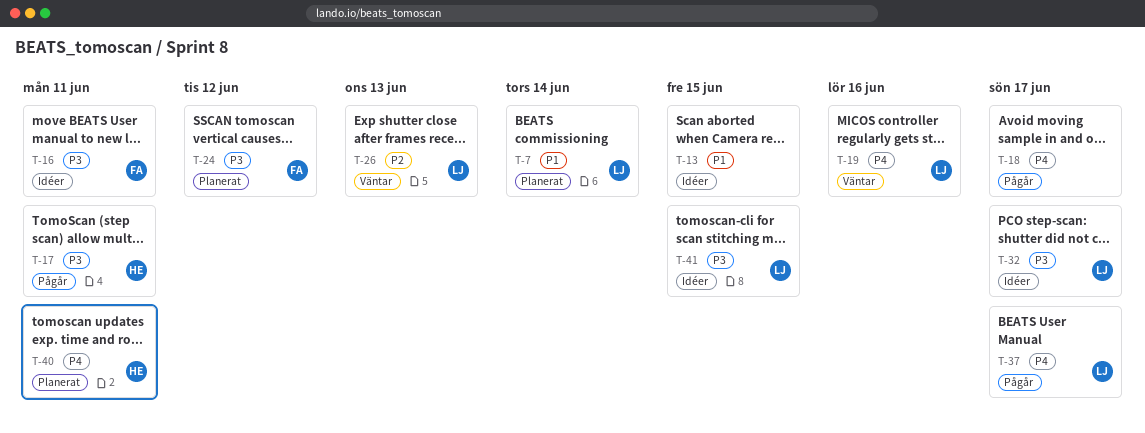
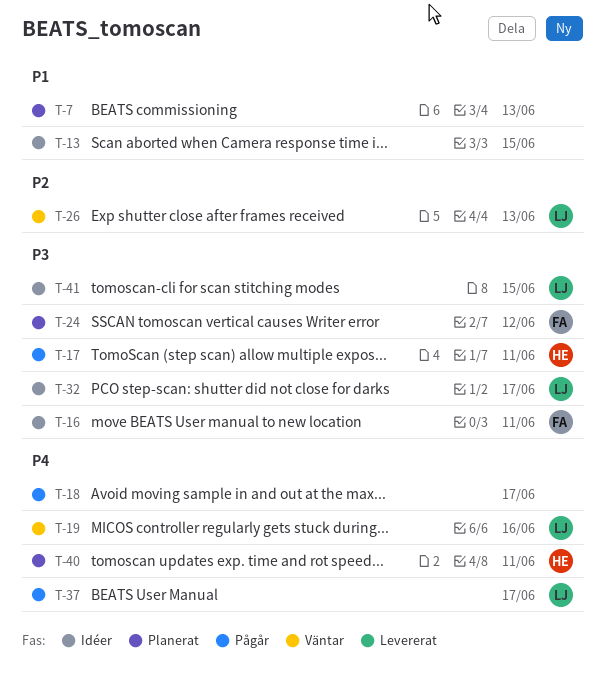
T-7, owner: LJ -> none
T-7, due: Jun 14 -> Jun 13

